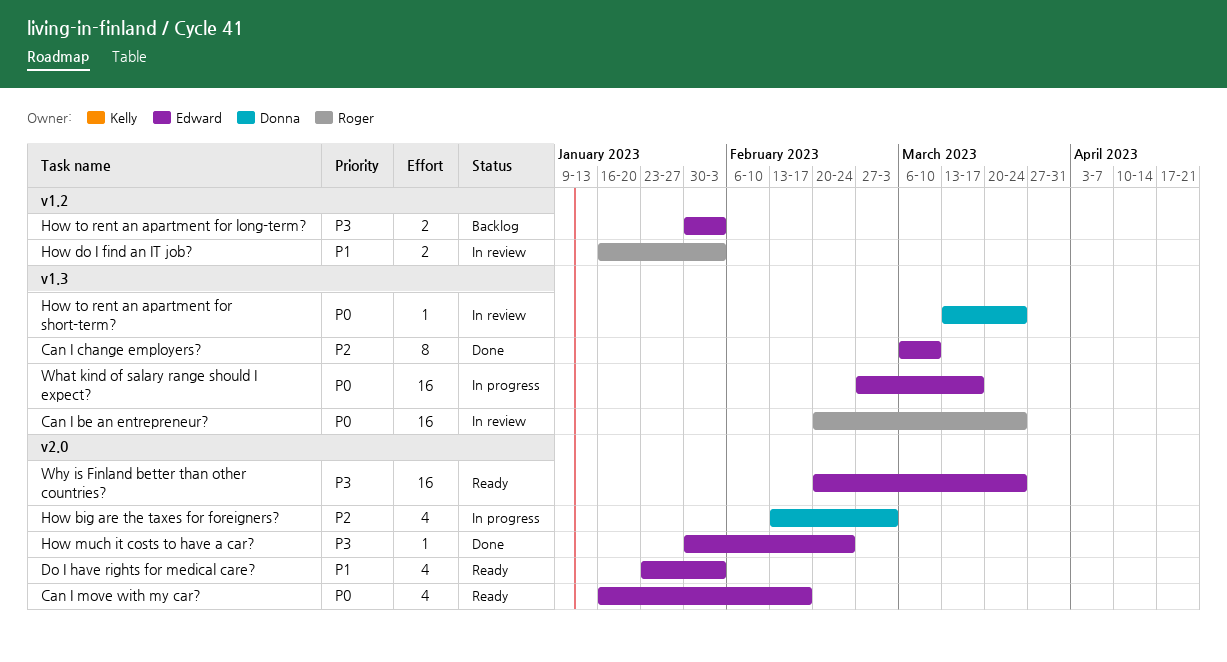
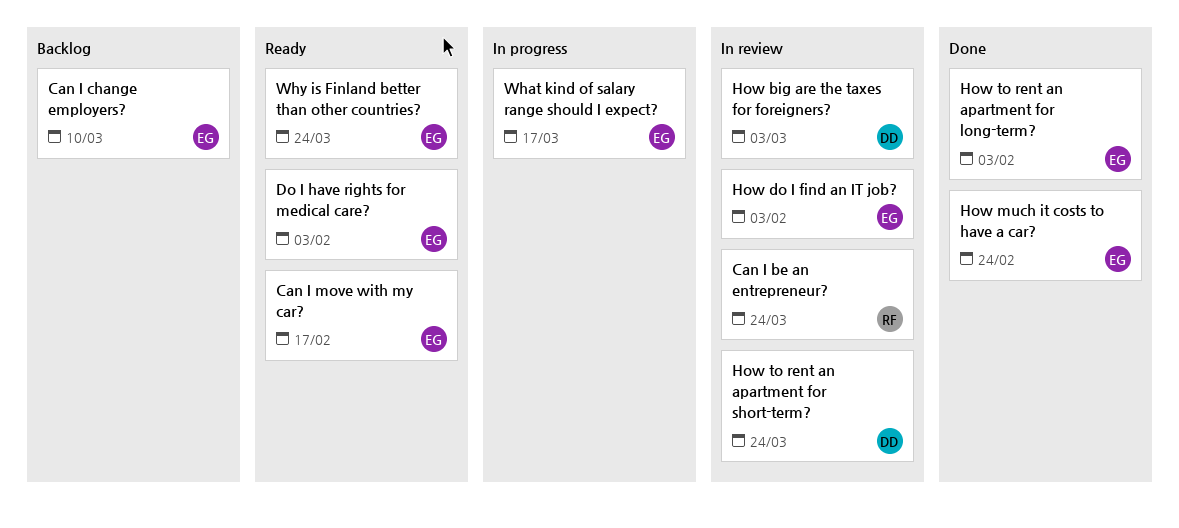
Can I change employers?, status: Done -> Backlog
How big are the taxes for foreigners?, status: In progress -> In review
How do I find an IT job?, owner: Roger -> Edward
How to rent an apartment for long-term?, status: Backlog -> Done

